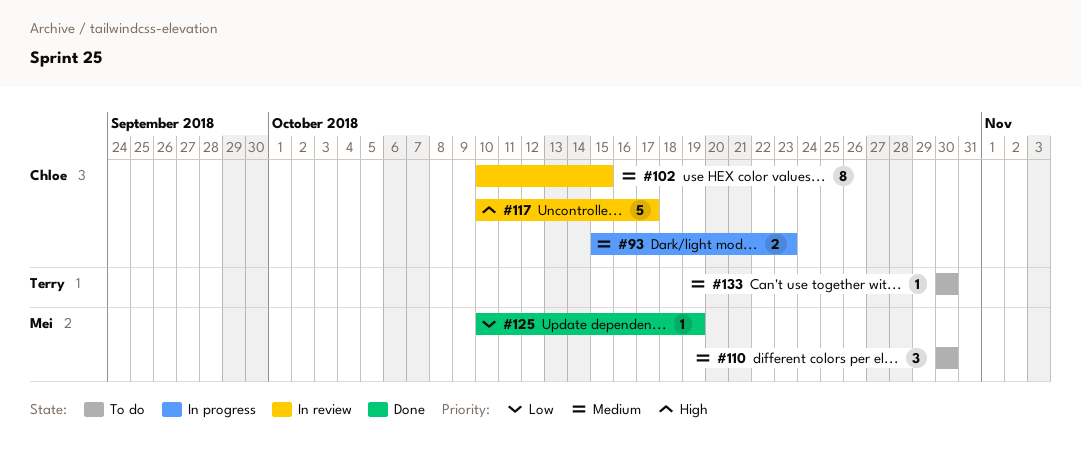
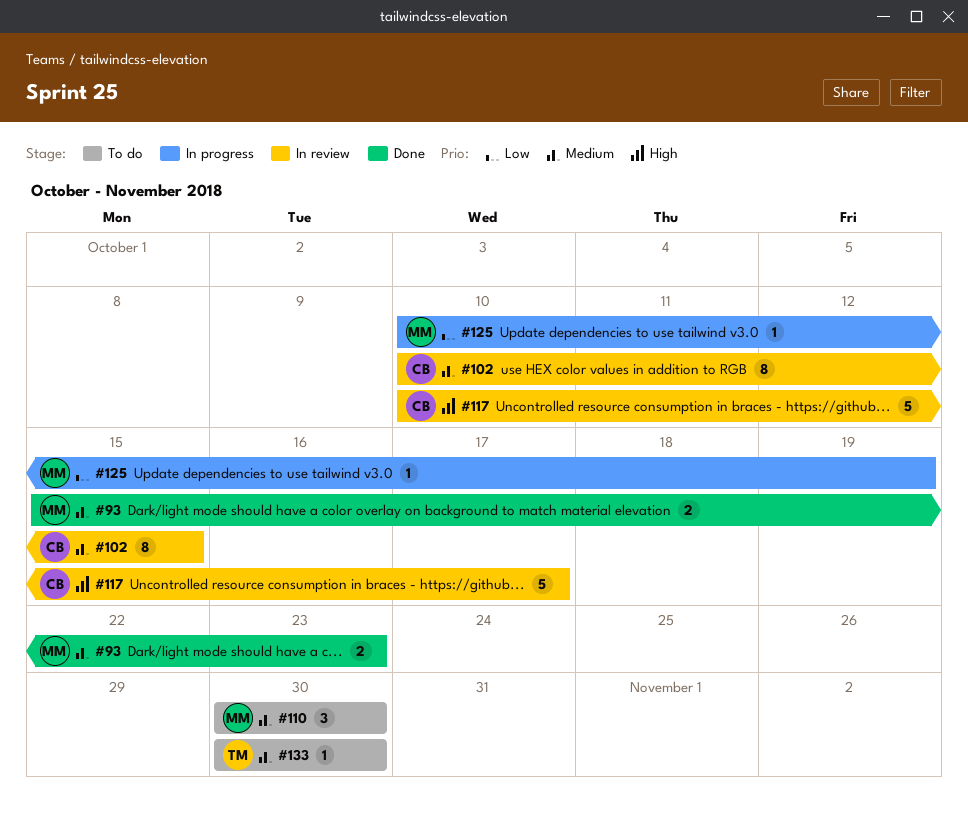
#93, status: In progress -> Done
#93, owner: Chloe -> Mei
#125, status: Done -> In progress

